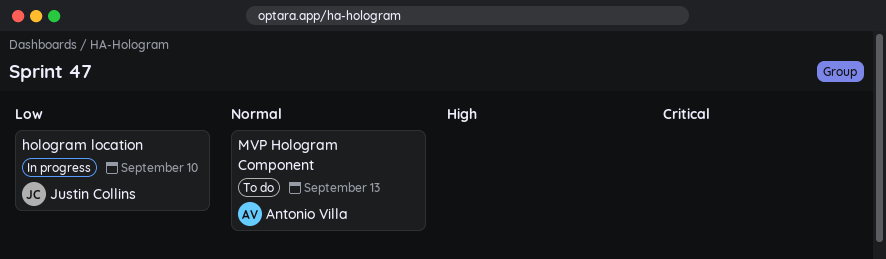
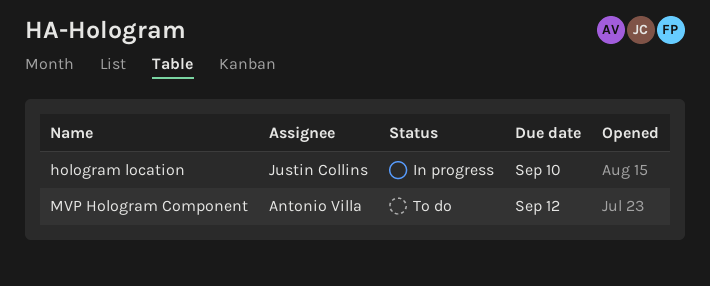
MVP Hologram Component, due: Sep 13 -> Sep 12

